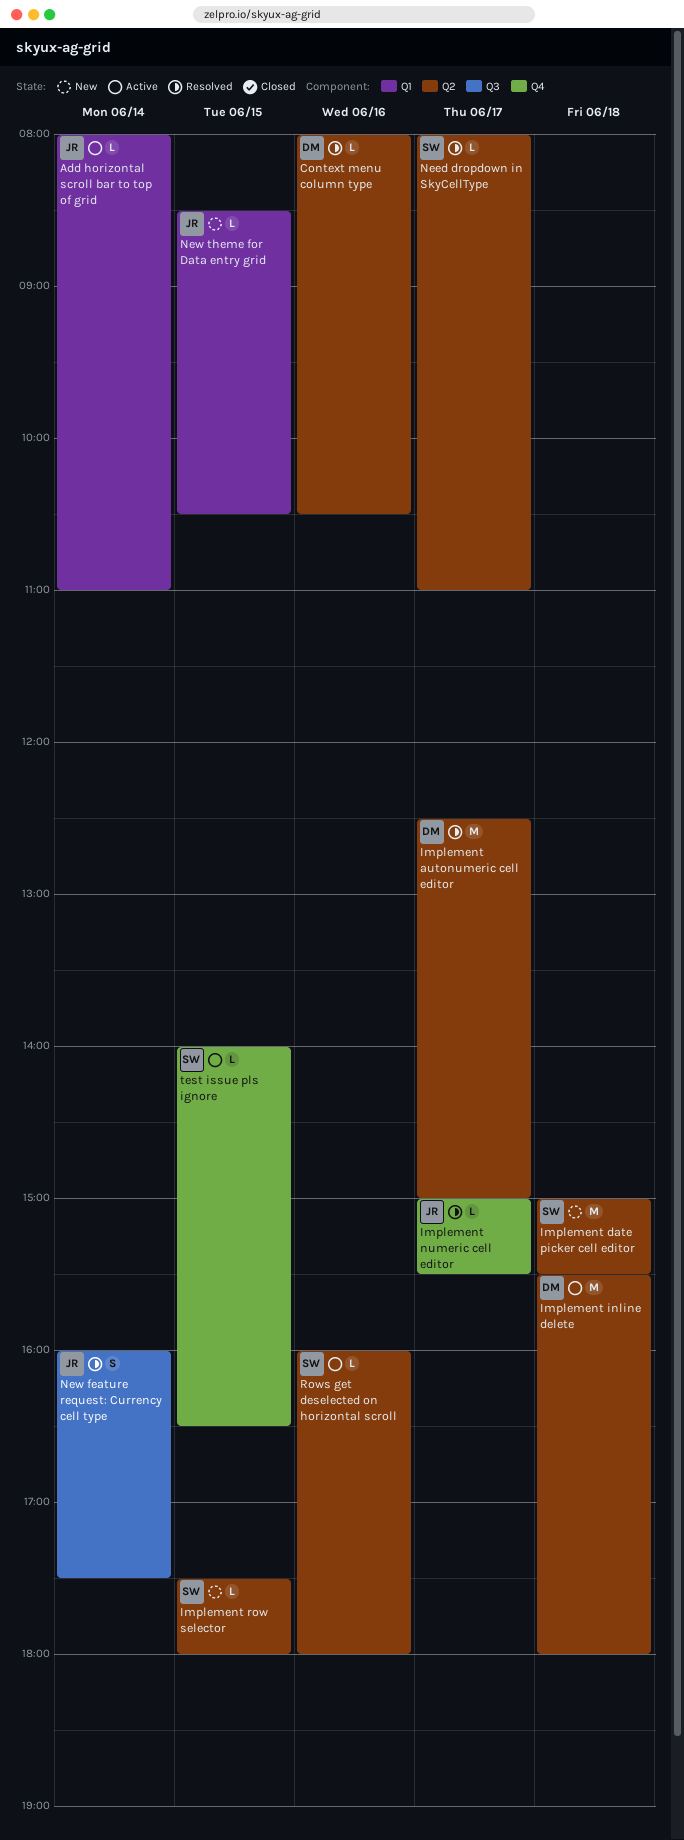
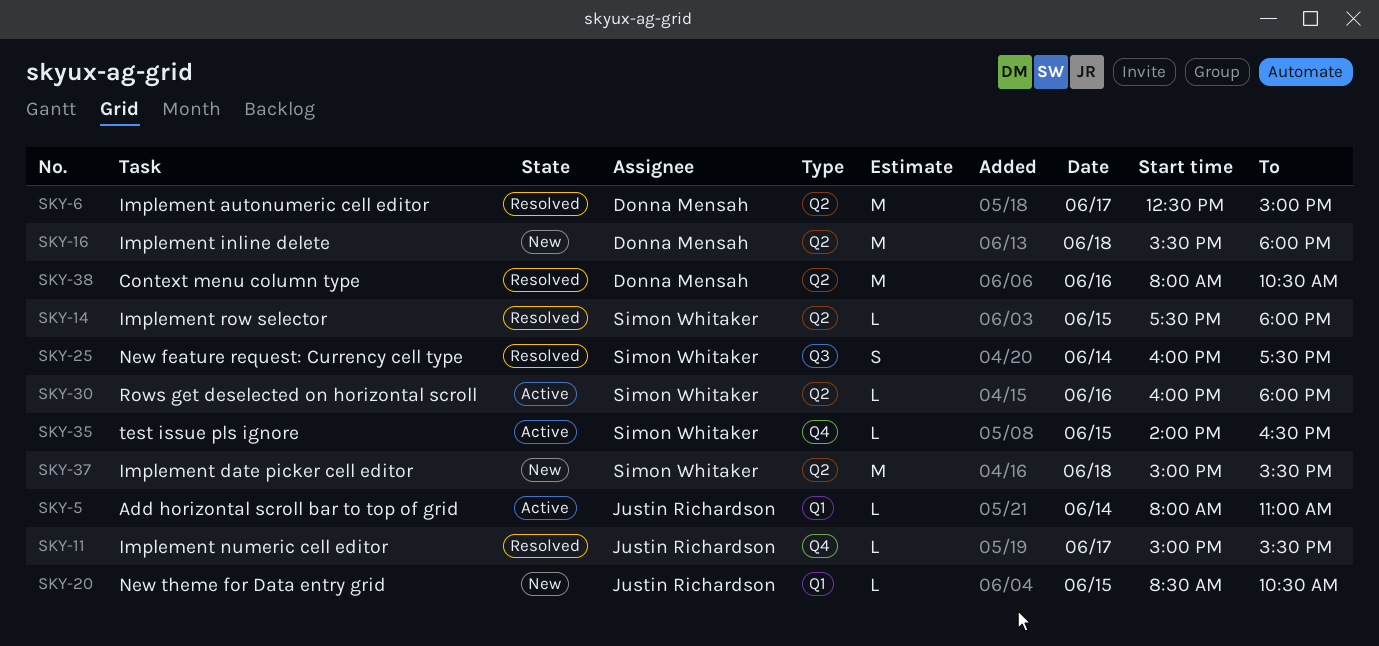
Context menu column type, estimate: L -> M
Implement inline delete, status: Active -> New
Implement row selector, status: New -> Resolved
Need dropdown in SkyCellType: present -> none
New feature request: Currency cell type, owner: Justin Richardson -> Simon Whitaker

